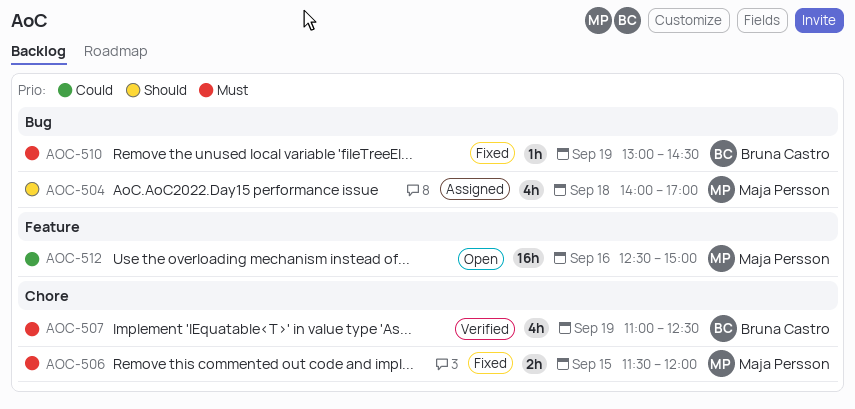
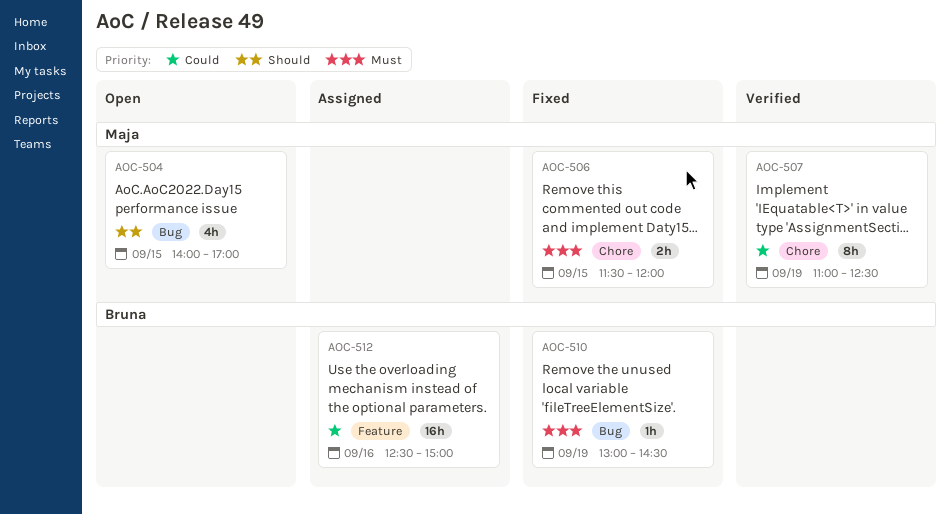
AOC-504, status: Assigned -> Open
AOC-504, day: Sep 18 -> Sep 15
AOC-507, owner: Bruna Castro -> Maja Persson
AOC-507, priority: Must -> Could
AOC-507, estimate: 4h -> 8h
AOC-512, status: Open -> Assigned
AOC-512, owner: Maja Persson -> Bruna Castro

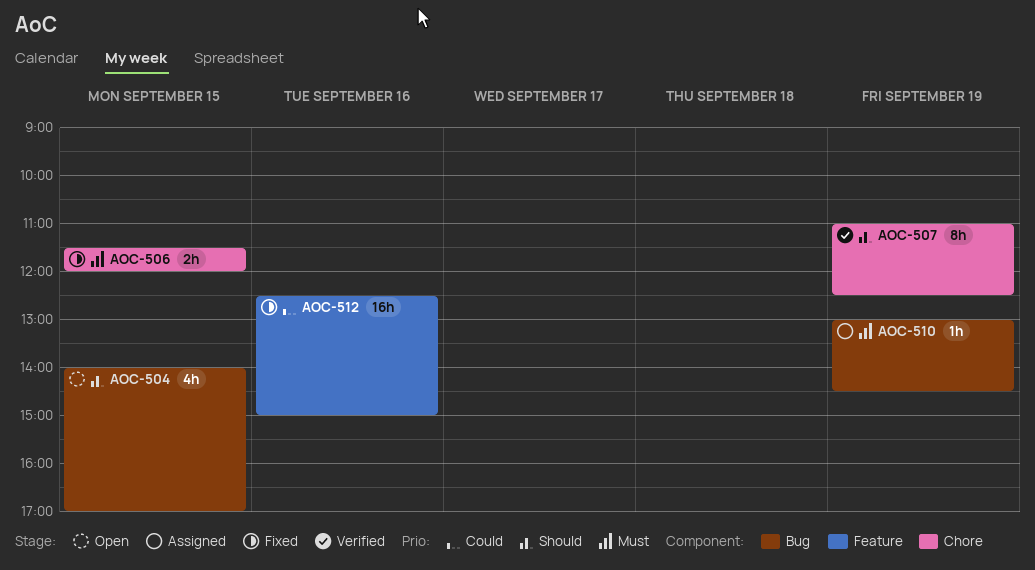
AOC-507, priority: Could -> Should
AOC-510, status: Fixed -> Assigned
AOC-512, status: Assigned -> Fixed

